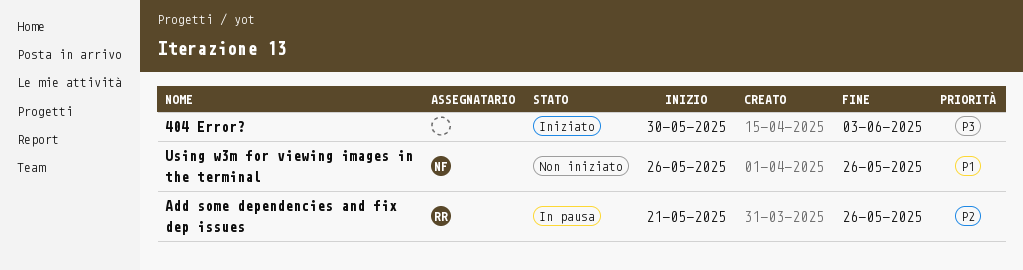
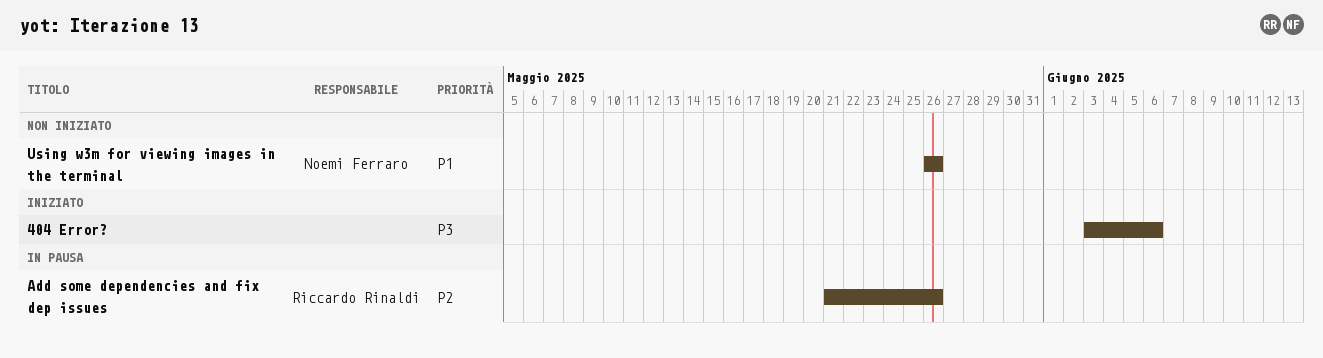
404 Error?, start: May 30 -> Jun 3
404 Error?, due: Jun 3 -> Jun 6

